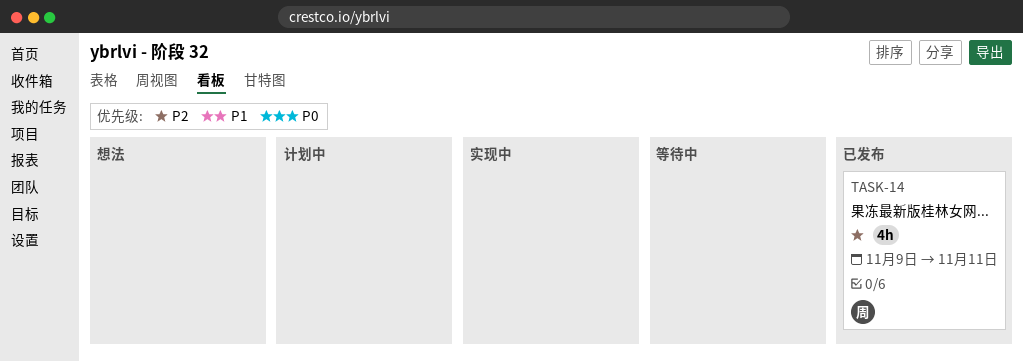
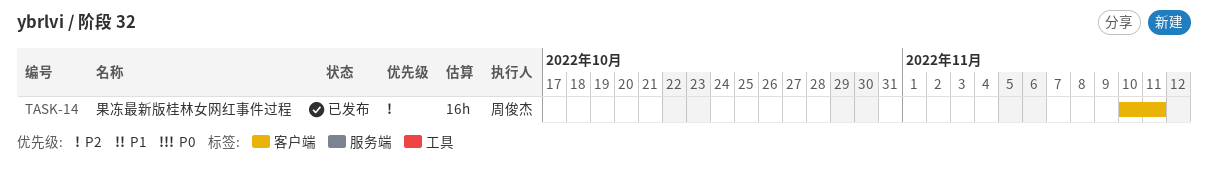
TASK-14, estimate: 4h -> 16h
TASK-14, start: Nov 9 -> Nov 10

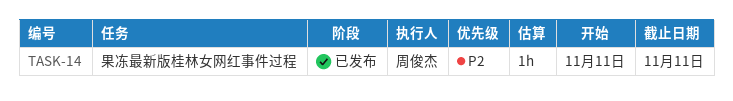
TASK-14, estimate: 16h -> 1h
TASK-14, start: Nov 10 -> Nov 11

